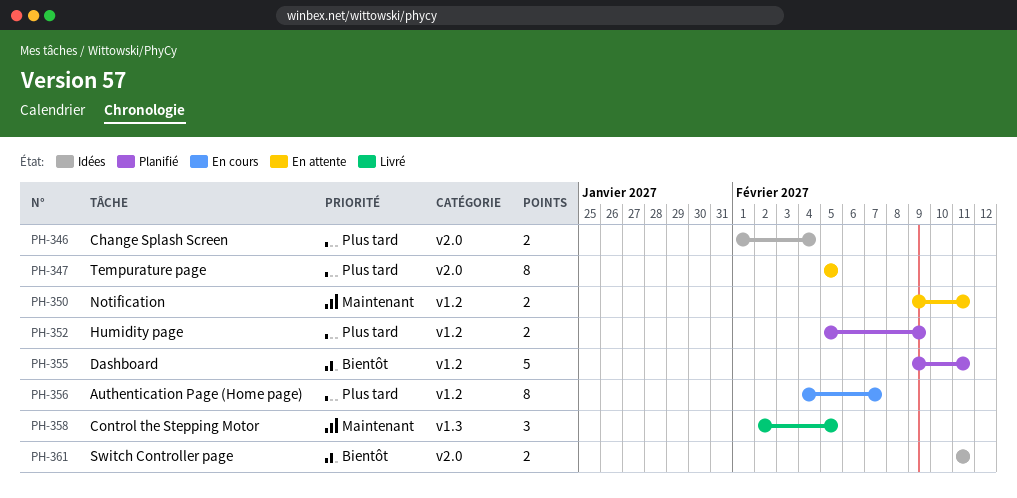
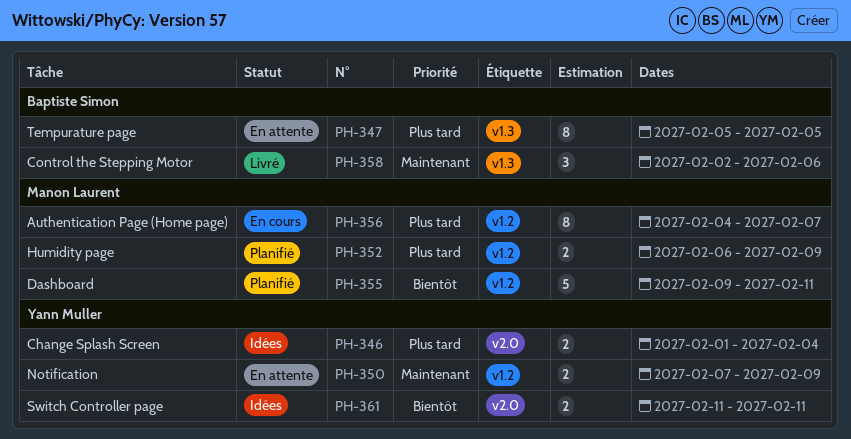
PH-347, label: v2.0 -> v1.3
PH-350, start: Feb 9 -> Feb 7
PH-350, due: Feb 11 -> Feb 9
PH-352, start: Feb 5 -> Feb 6
PH-358, due: Feb 5 -> Feb 6

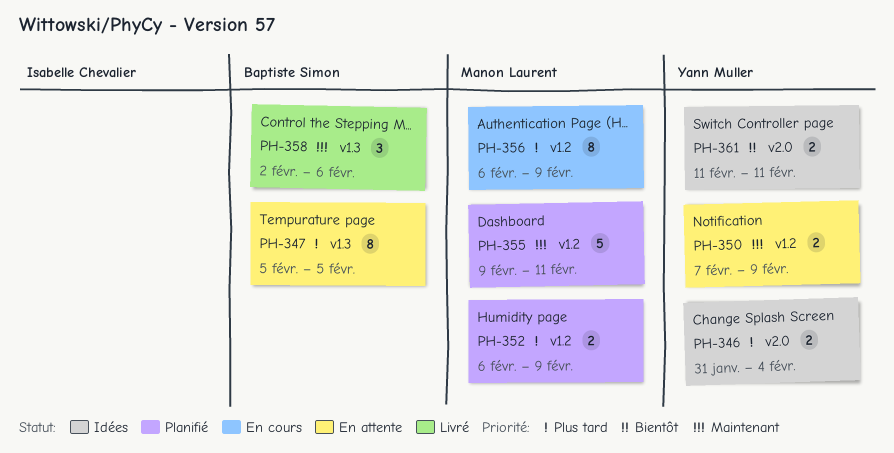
PH-346, start: Feb 1 -> Jan 31
PH-355, priority: Bientôt -> Maintenant
PH-356, start: Feb 4 -> Feb 6
PH-356, due: Feb 7 -> Feb 9

